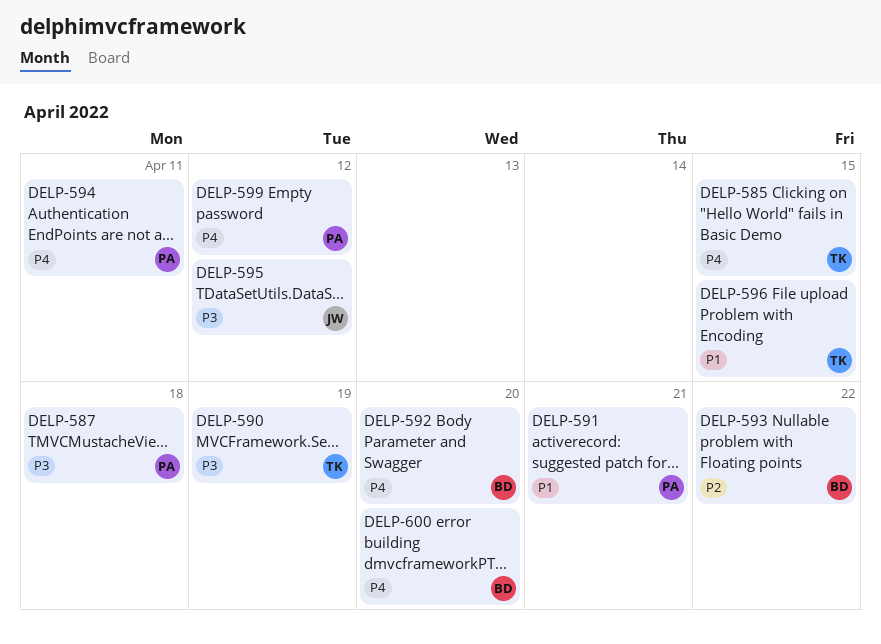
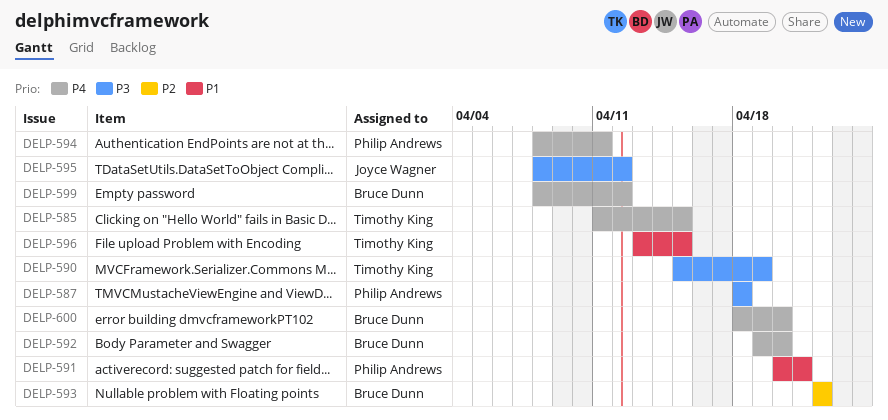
DELP-599, owner: Philip Andrews -> Bruce Dunn

